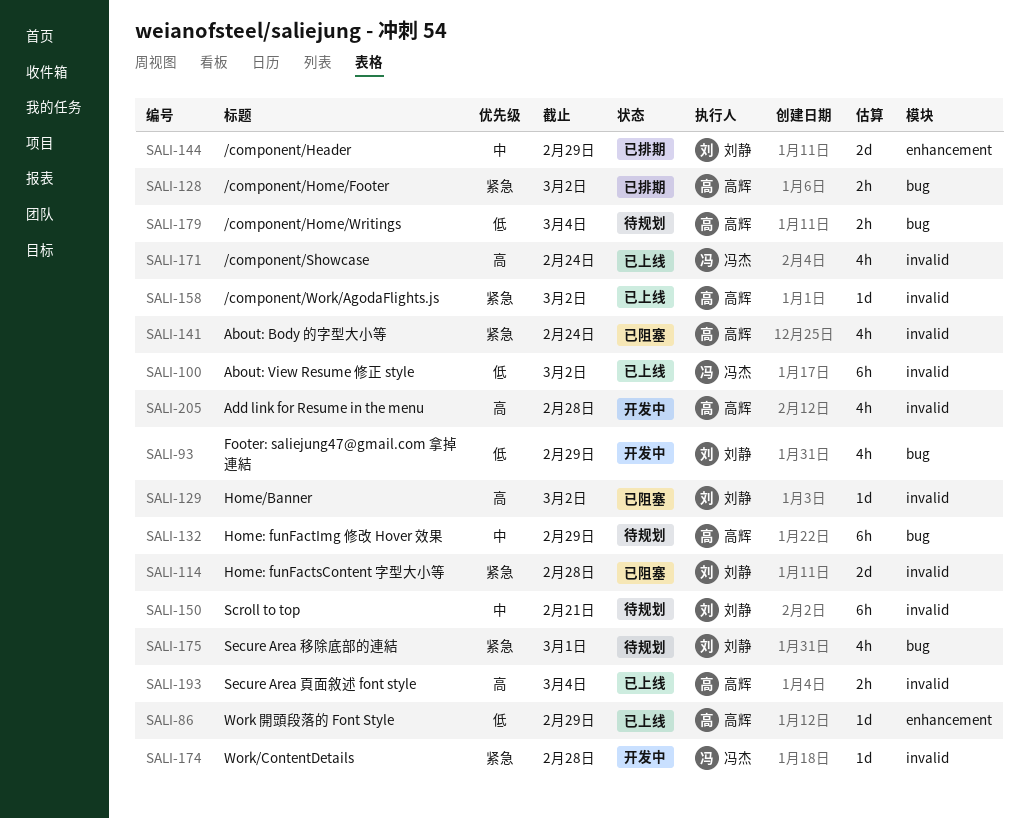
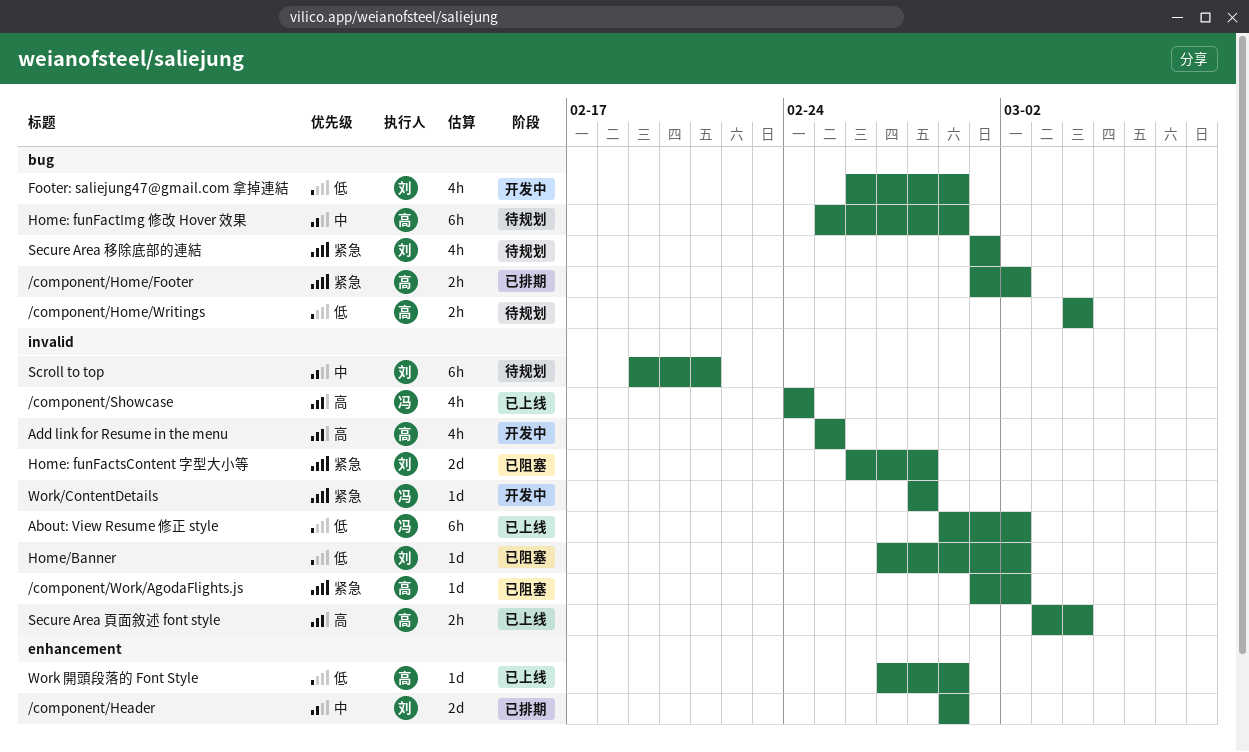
/component/Work/AgodaFlights.js, status: 已上线 -> 已阻塞
About: Body 的字型大小等: present -> none
Add link for Resume in the menu, due: Feb 28 -> Feb 25
Home/Banner, priority: 高 -> 低

